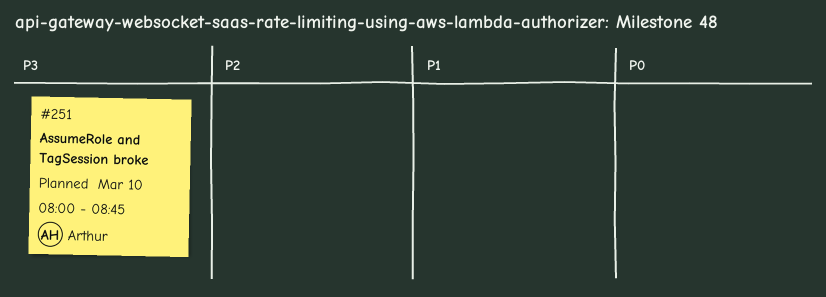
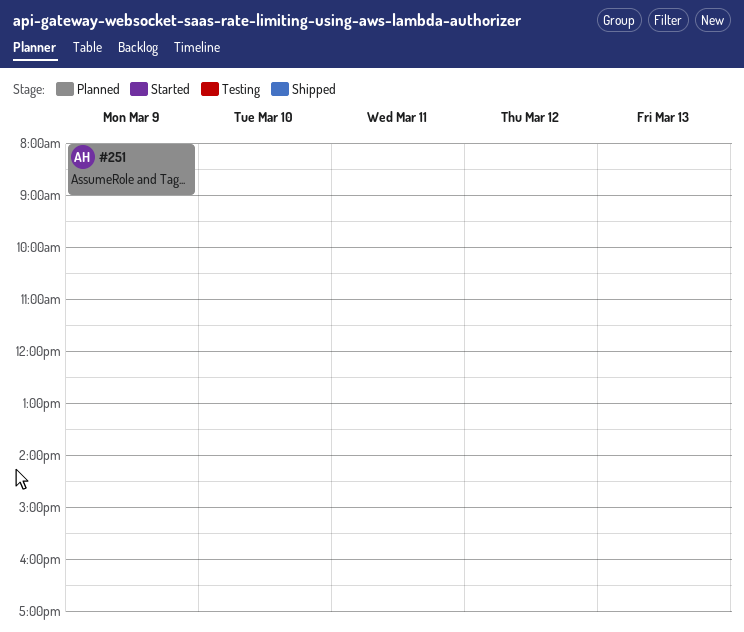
#251, day: Mar 10 -> Mar 9
#251, ends: 08:45 -> 09:00

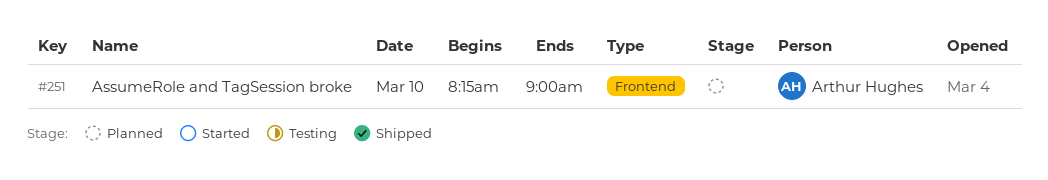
#251, day: Mar 9 -> Mar 10
#251, begins: 08:00 -> 08:15

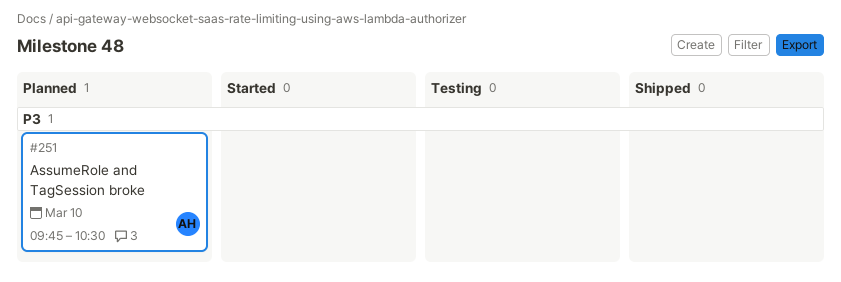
#251, begins: 08:15 -> 09:45
#251, ends: 09:00 -> 10:30

